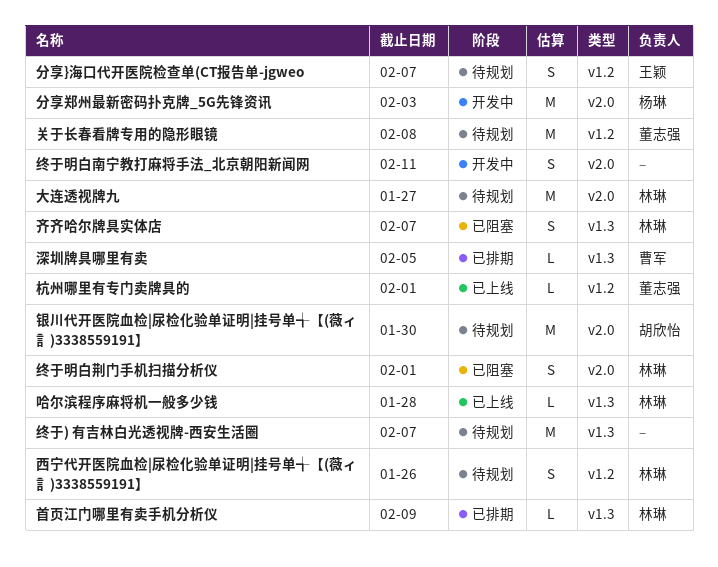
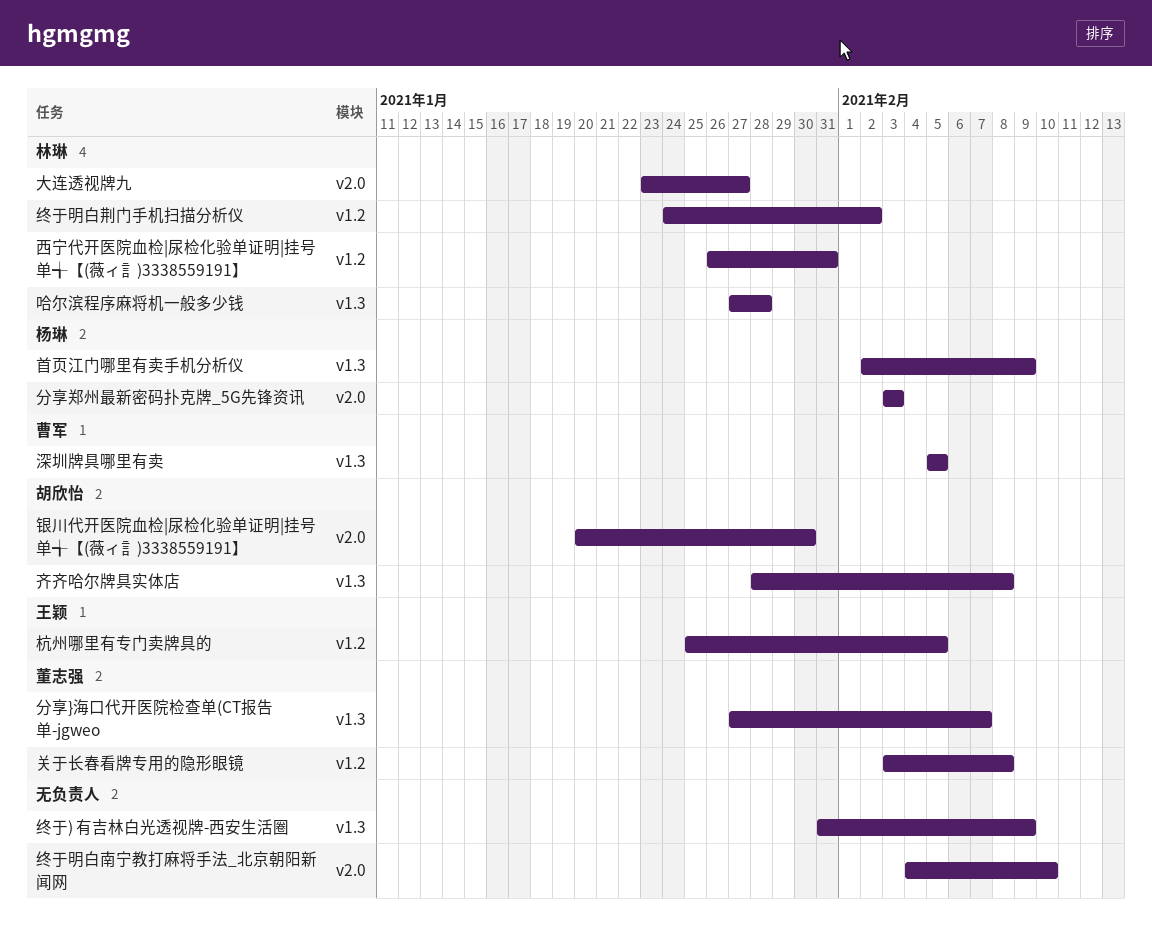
分享}海口代开医院检查单(CT报告单-jgweo, owner: 王颖 -> 董志强
分享}海口代开医院检查单(CT报告单-jgweo, label: v1.2 -> v1.3
杭州哪里有专门卖牌具的, owner: 董志强 -> 王颖
杭州哪里有专门卖牌具的, due: Feb 1 -> Feb 5
终于) 有吉林白光透视牌-西安生活圈, due: Feb 7 -> Feb 9
终于明白南宁教打麻将手法_北京朝阳新闻网, due: Feb 11 -> Feb 10
终于明白荆门手机扫描分析仪, label: v2.0 -> v1.2
终于明白荆门手机扫描分析仪, due: Feb 1 -> Feb 2
西宁代开医院血检|尿检化验单证明|挂号单╅【(薇ィ訁)3338559191】, due: Jan 26 -> Jan 31
首页江门哪里有卖手机分析仪, owner: 林琳 -> 杨琳
齐齐哈尔牌具实体店, owner: 林琳 -> 胡欣怡
齐齐哈尔牌具实体店, due: Feb 7 -> Feb 8

